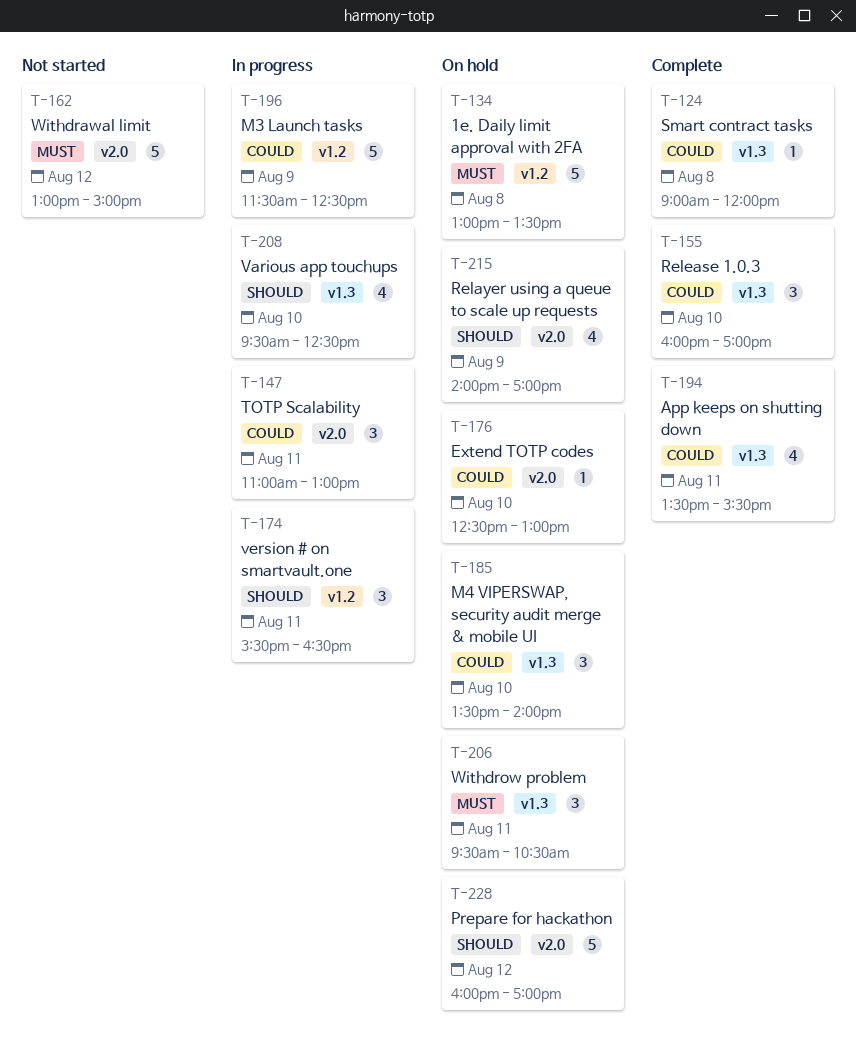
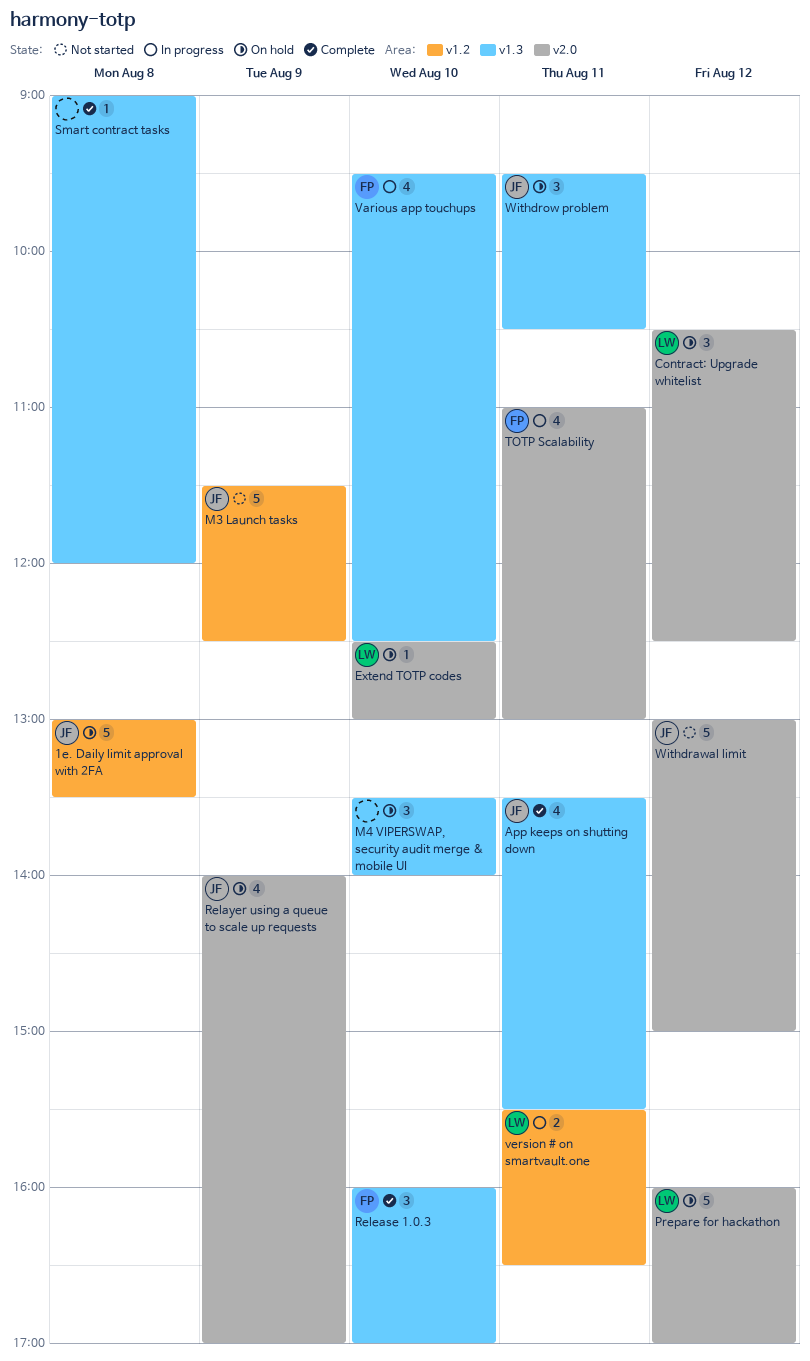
Contract: Upgrade whitelist: none -> present
M3 Launch tasks, status: In progress -> Not started
TOTP Scalability, estimate: 3 -> 4
version # on smartvault.one, estimate: 3 -> 2

